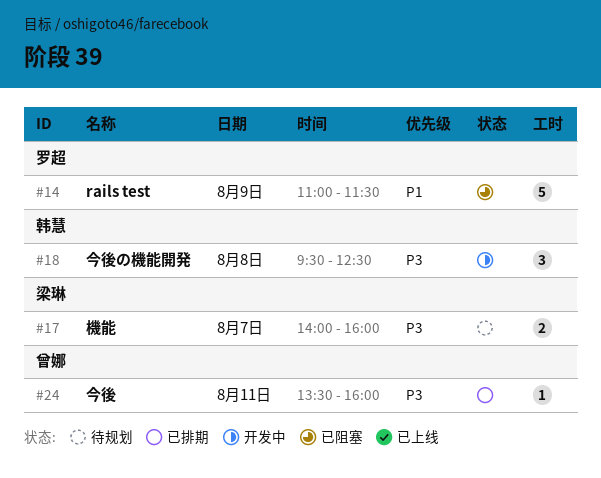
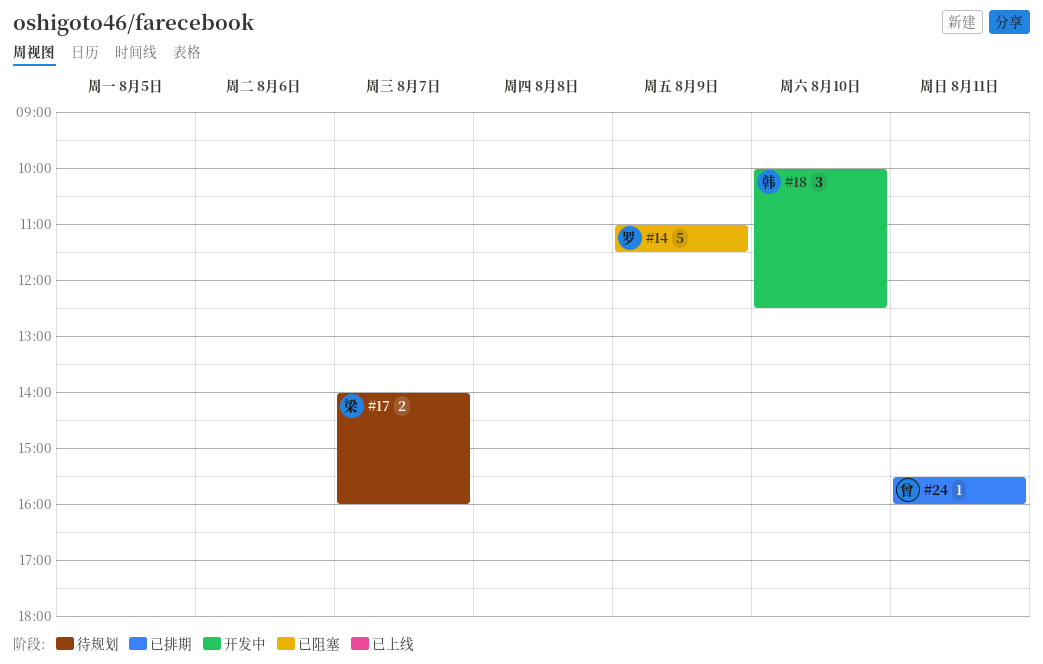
#18, day: Aug 8 -> Aug 10
#18, begins: 09:30 -> 10:00
#24, begins: 13:30 -> 15:30

